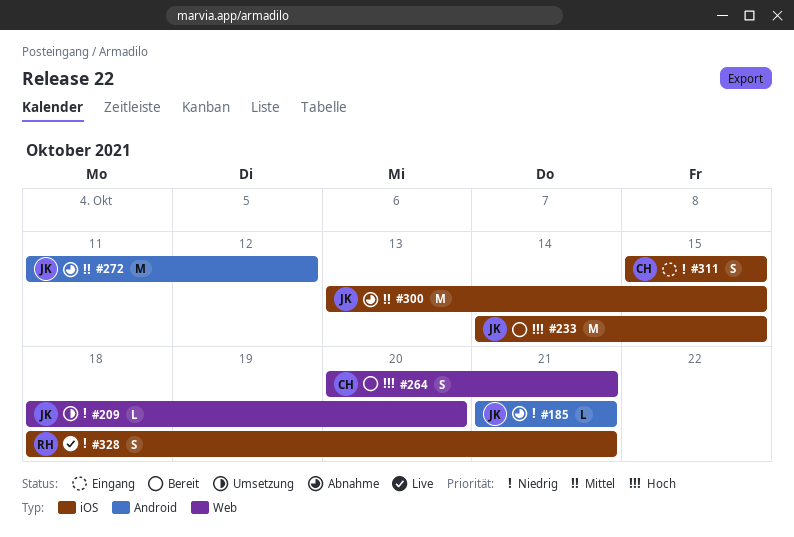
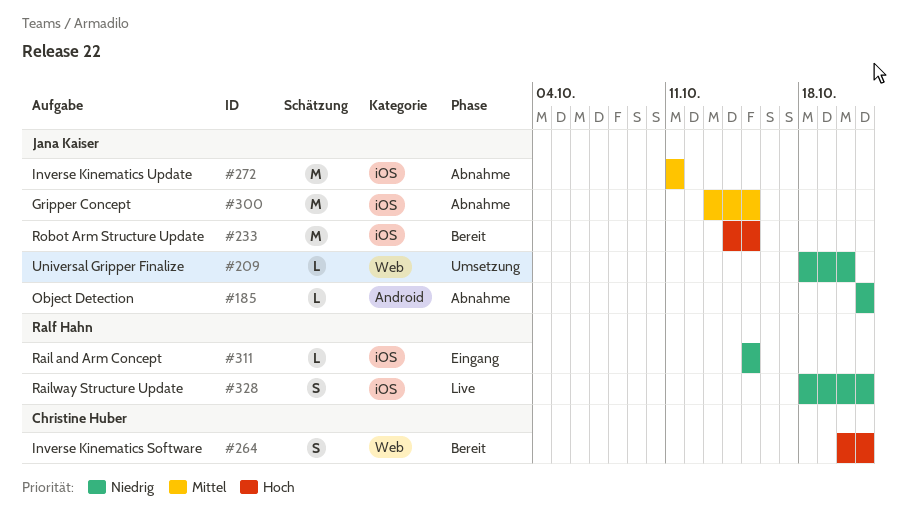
#272, label: Android -> iOS
#272, due: Oct 12 -> Oct 11
#311, owner: Christine Huber -> Ralf Hahn
#311, estimate: S -> L

